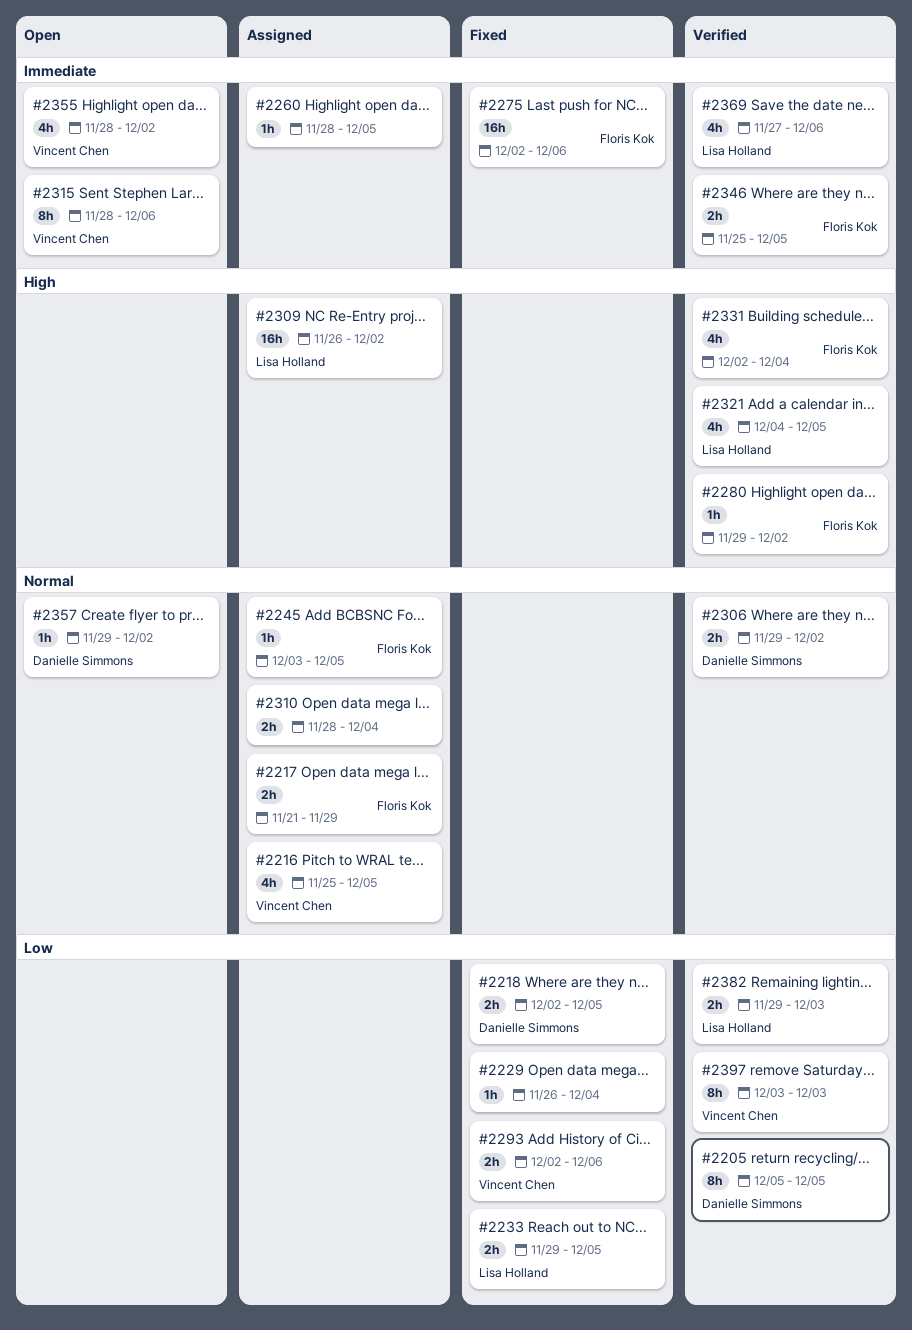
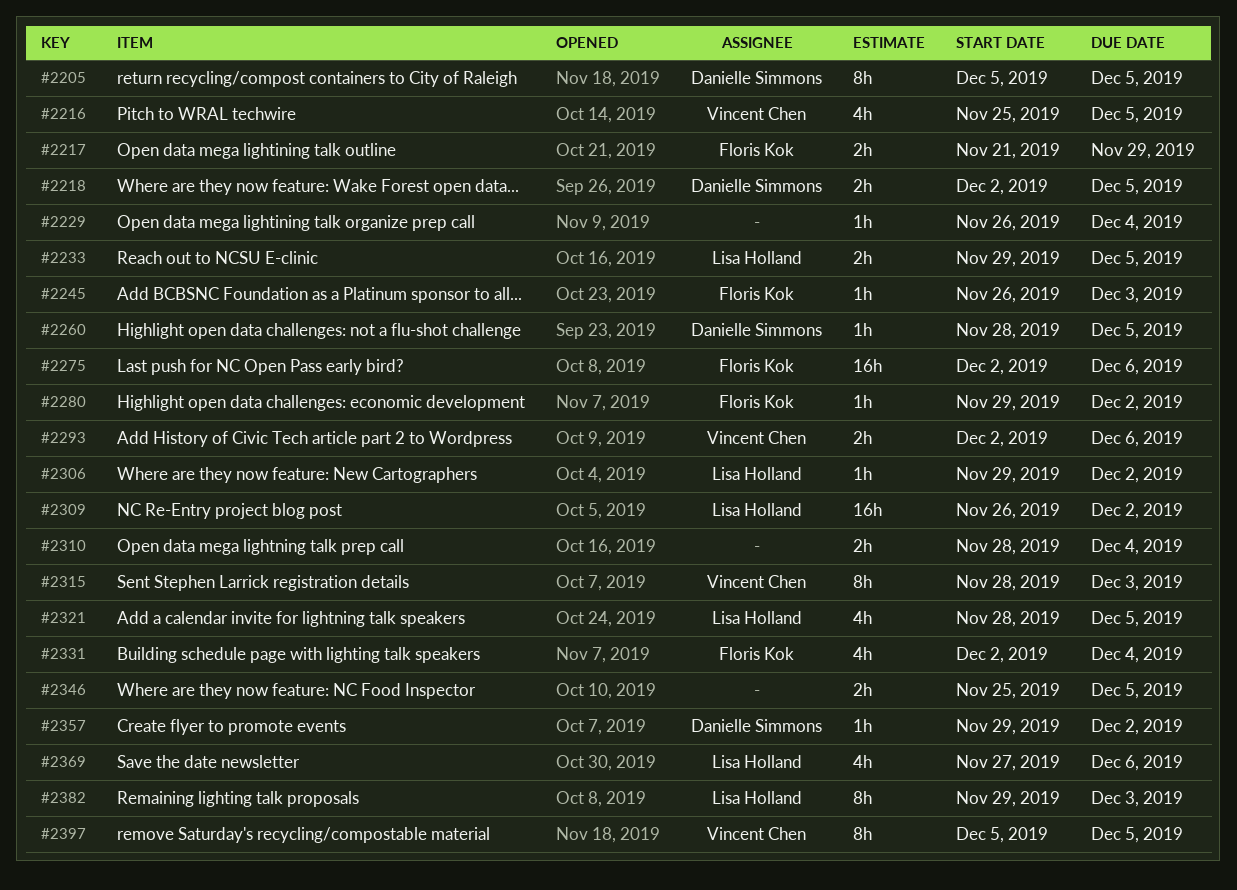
#2245, start: Dec 3 -> Nov 26
#2245, due: Dec 5 -> Dec 3
#2260, owner: none -> Danielle Simmons
#2306, owner: Danielle Simmons -> Lisa Holland
#2306, estimate: 2h -> 1h
#2315, due: Dec 6 -> Dec 3
#2321, start: Dec 4 -> Nov 28
#2346, owner: Floris Kok -> none
#2355: present -> none
#2382, estimate: 2h -> 8h
#2397, start: Dec 3 -> Dec 5
#2397, due: Dec 3 -> Dec 5

